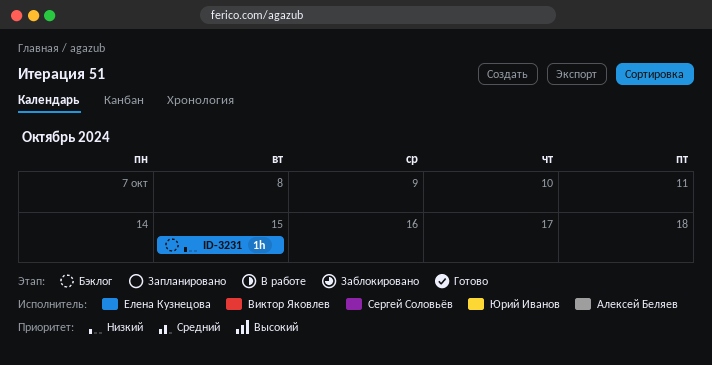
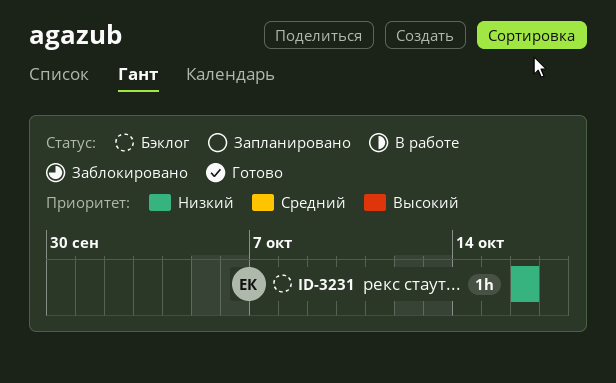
ID-3231, start: Oct 15 -> Oct 16
ID-3231, due: Oct 15 -> Oct 16

